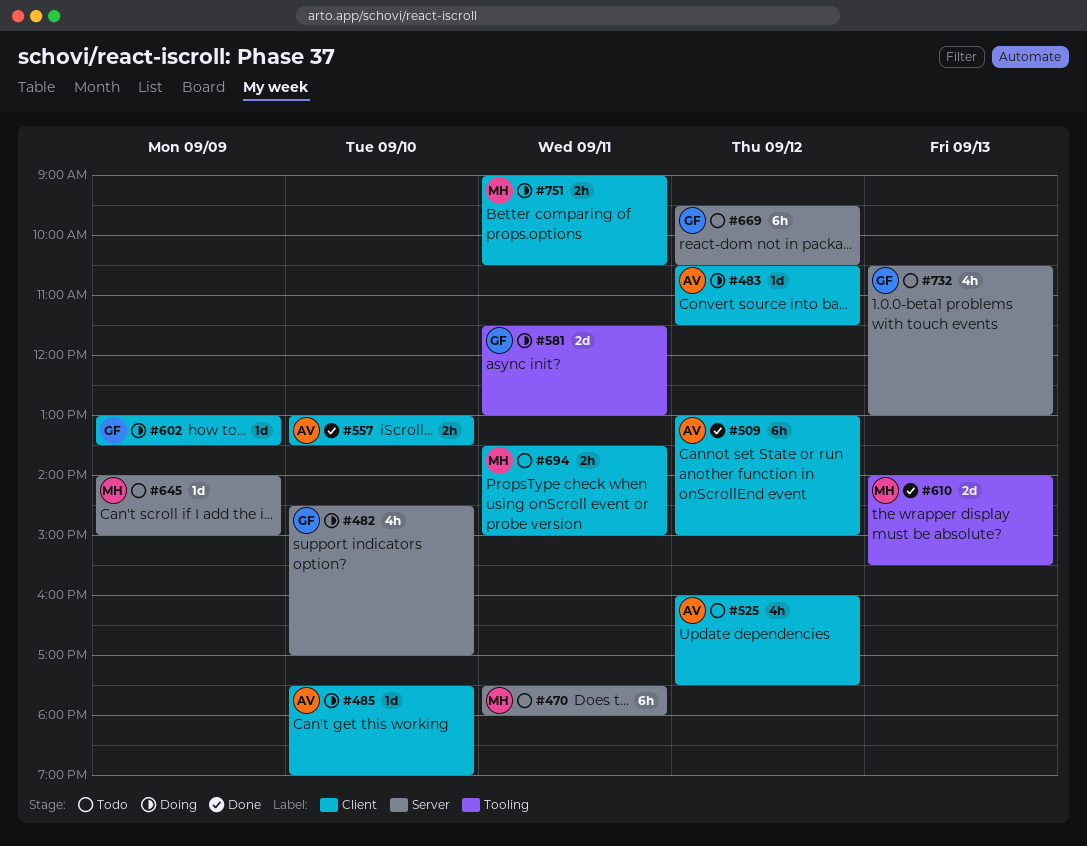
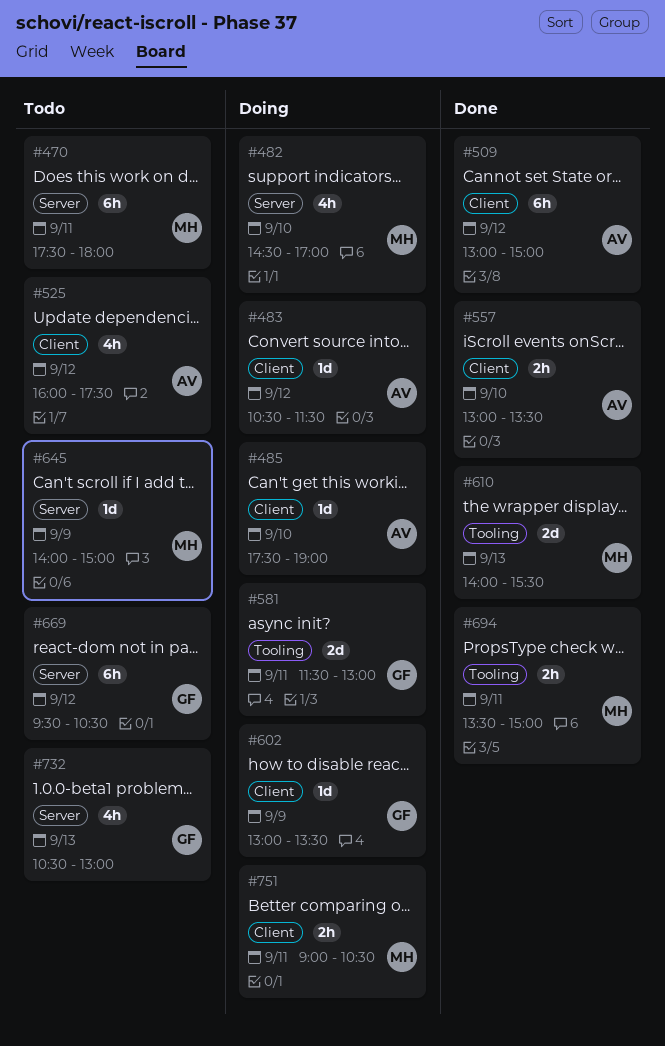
#482, owner: GF -> MH
#694, status: Todo -> Done
#694, label: Client -> Tooling

